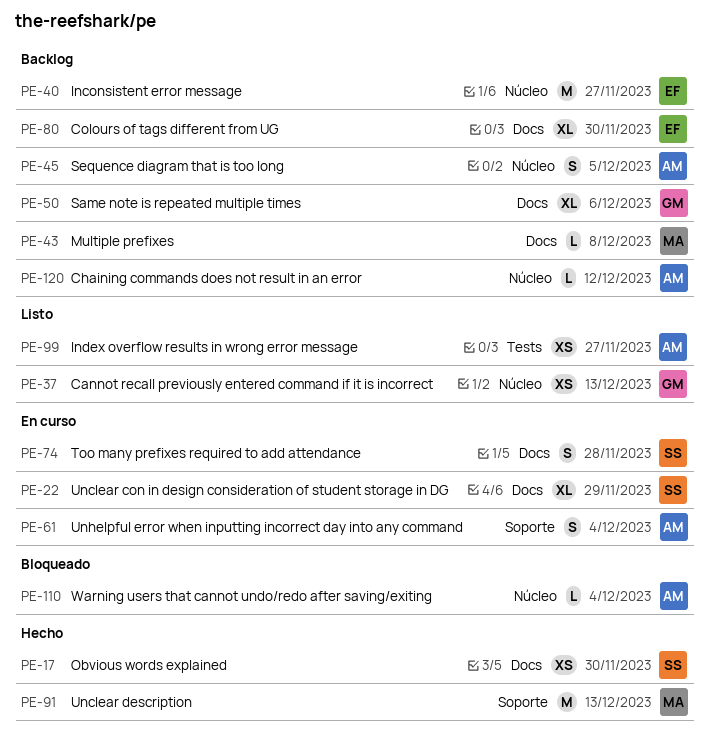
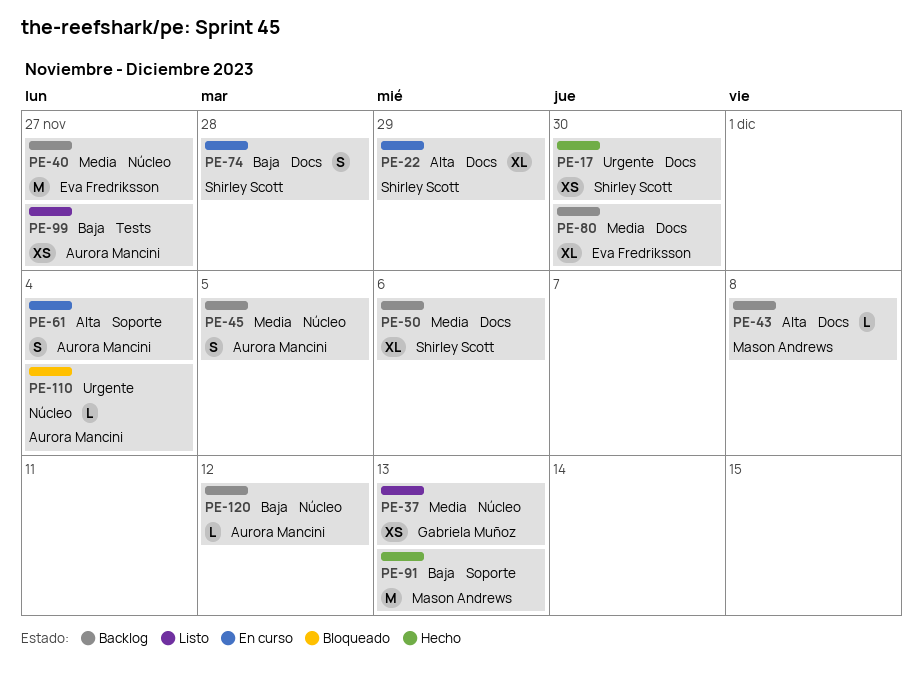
PE-50, owner: Gabriela Muñoz -> Shirley Scott

